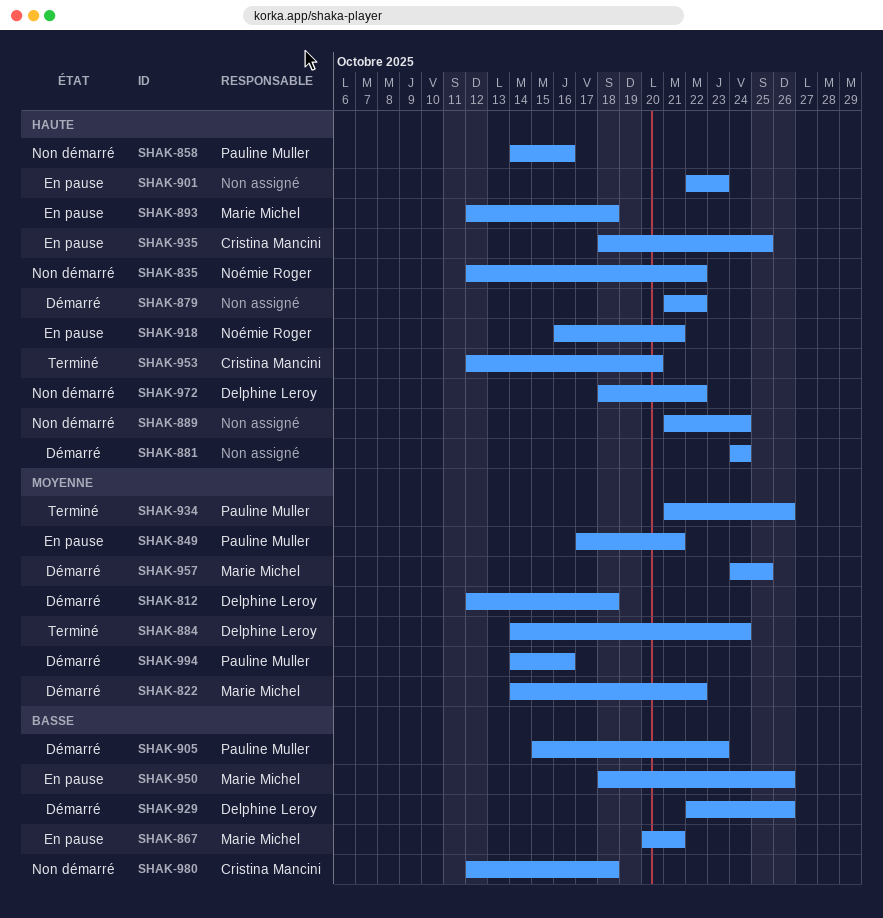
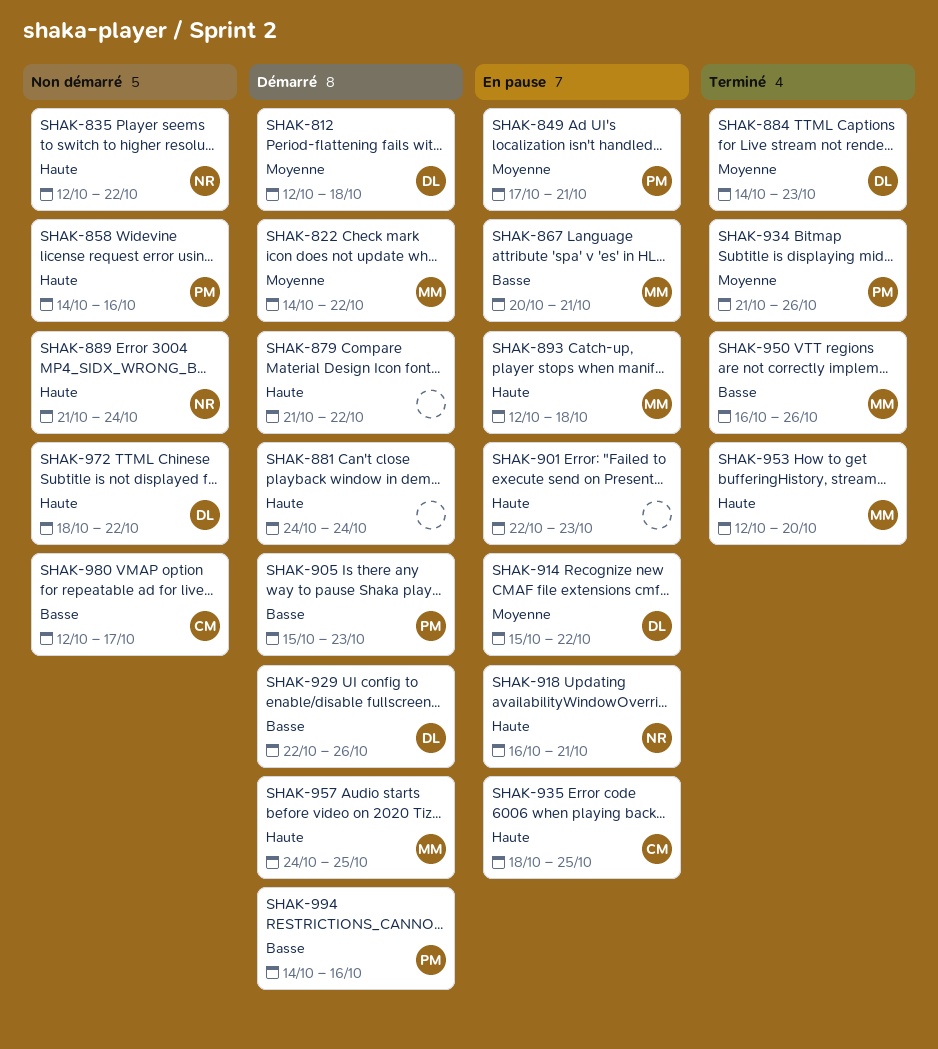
SHAK-884, due: Oct 24 -> Oct 23
SHAK-889, owner: none -> Noémie Roger
SHAK-914: none -> present
SHAK-950, status: En pause -> Terminé
SHAK-950, start: Oct 18 -> Oct 16
SHAK-953, owner: Cristina Mancini -> Marie Michel
SHAK-957, priority: Moyenne -> Haute
SHAK-980, due: Oct 18 -> Oct 17
SHAK-994, priority: Moyenne -> Basse

